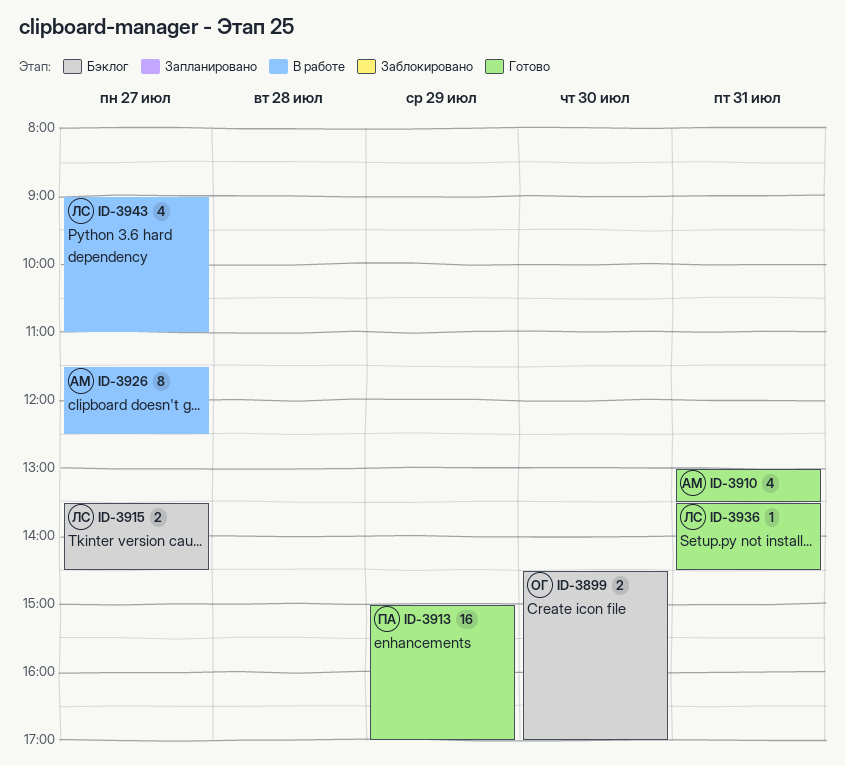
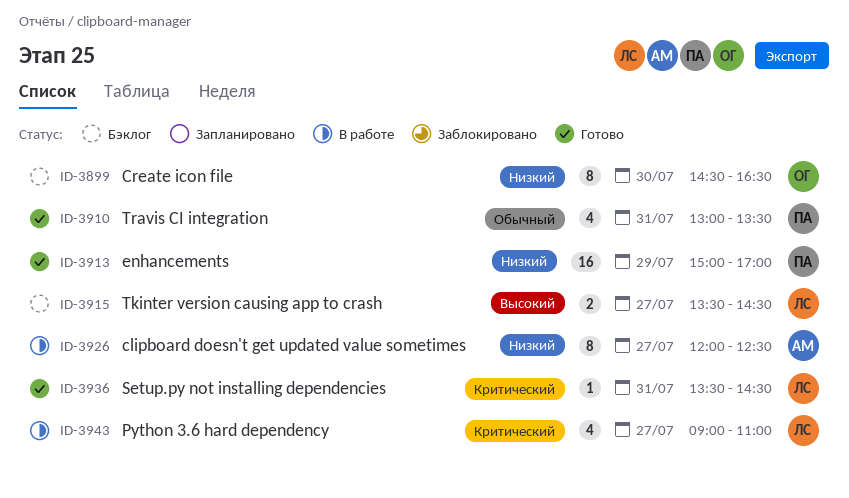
ID-3899, estimate: 2 -> 8
ID-3899, ends: 17:00 -> 16:30
ID-3910, owner: АМ -> ПА
ID-3926, begins: 11:30 -> 12:00

